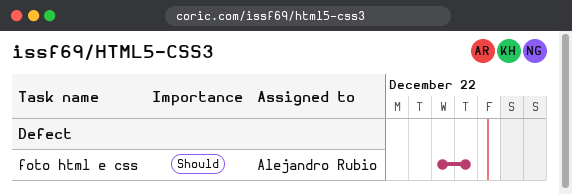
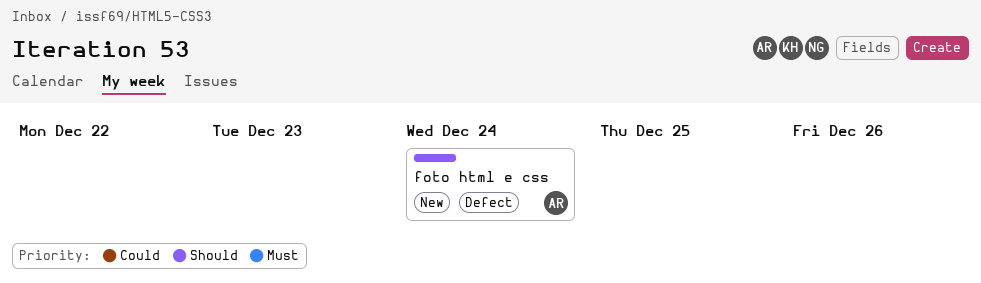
foto html e css, due: Dec 25 -> Dec 24

